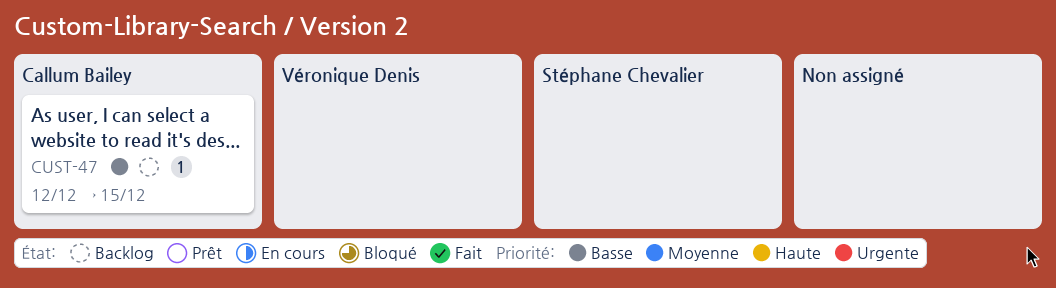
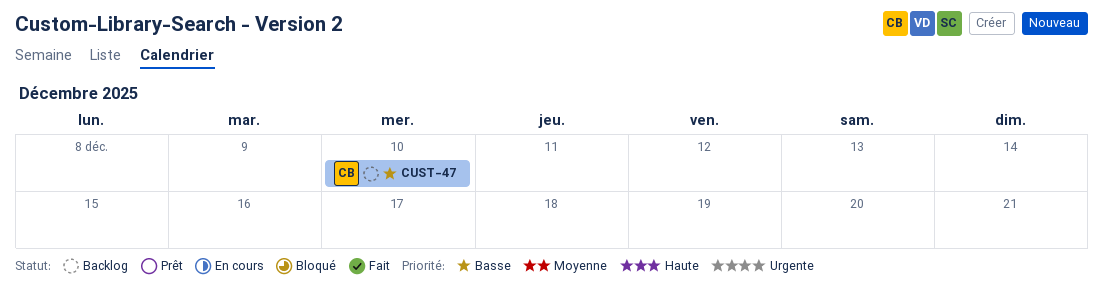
CUST-47, start: Dec 12 -> Dec 10
CUST-47, due: Dec 15 -> Dec 10

